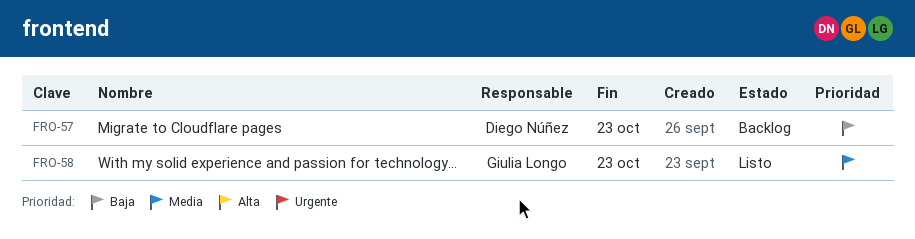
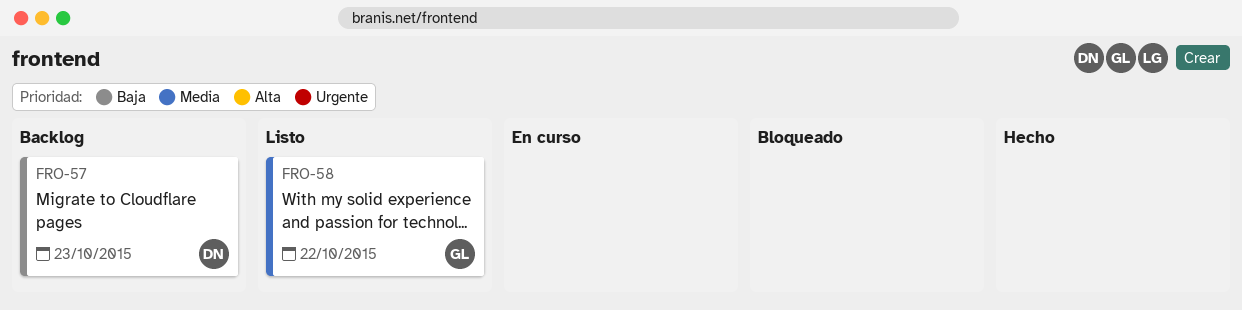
FRO-58, due: Oct 23 -> Oct 22

